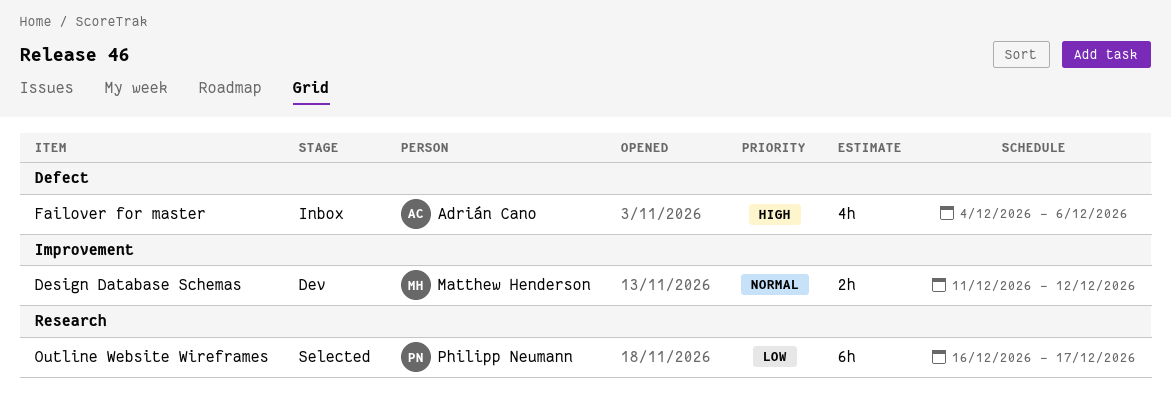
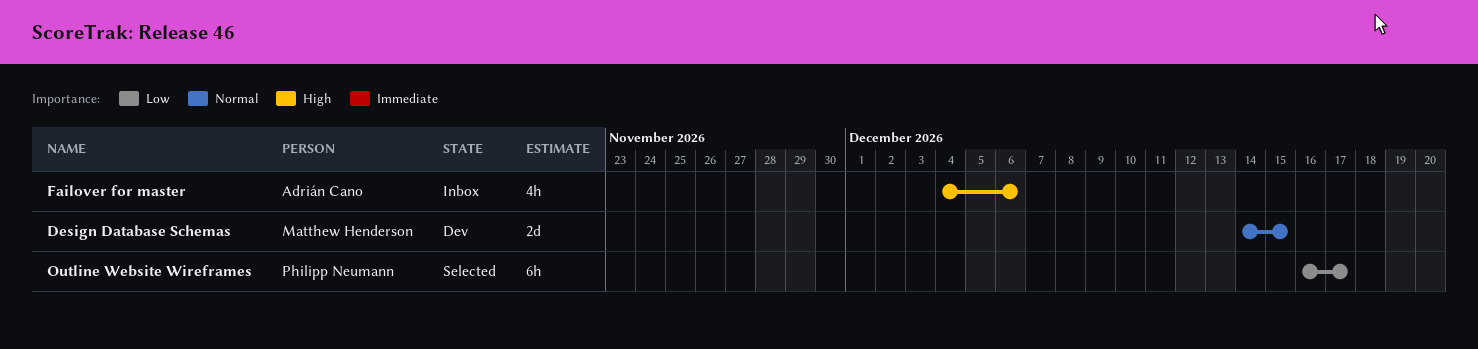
Design Database Schemas, estimate: 2h -> 2d
Design Database Schemas, start: Dec 11 -> Dec 14
Design Database Schemas, due: Dec 12 -> Dec 15

